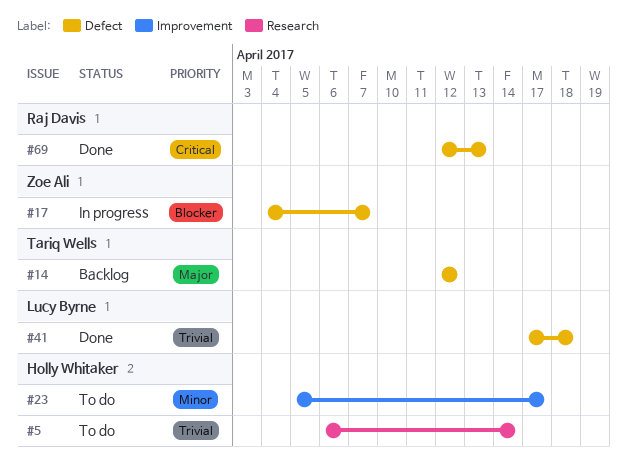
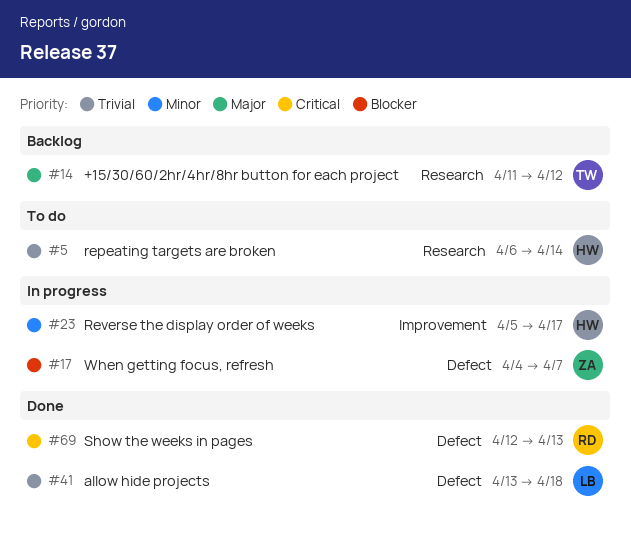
#14, label: Defect -> Research
#14, start: Apr 12 -> Apr 11
#23, status: To do -> In progress
#41, start: Apr 17 -> Apr 13

